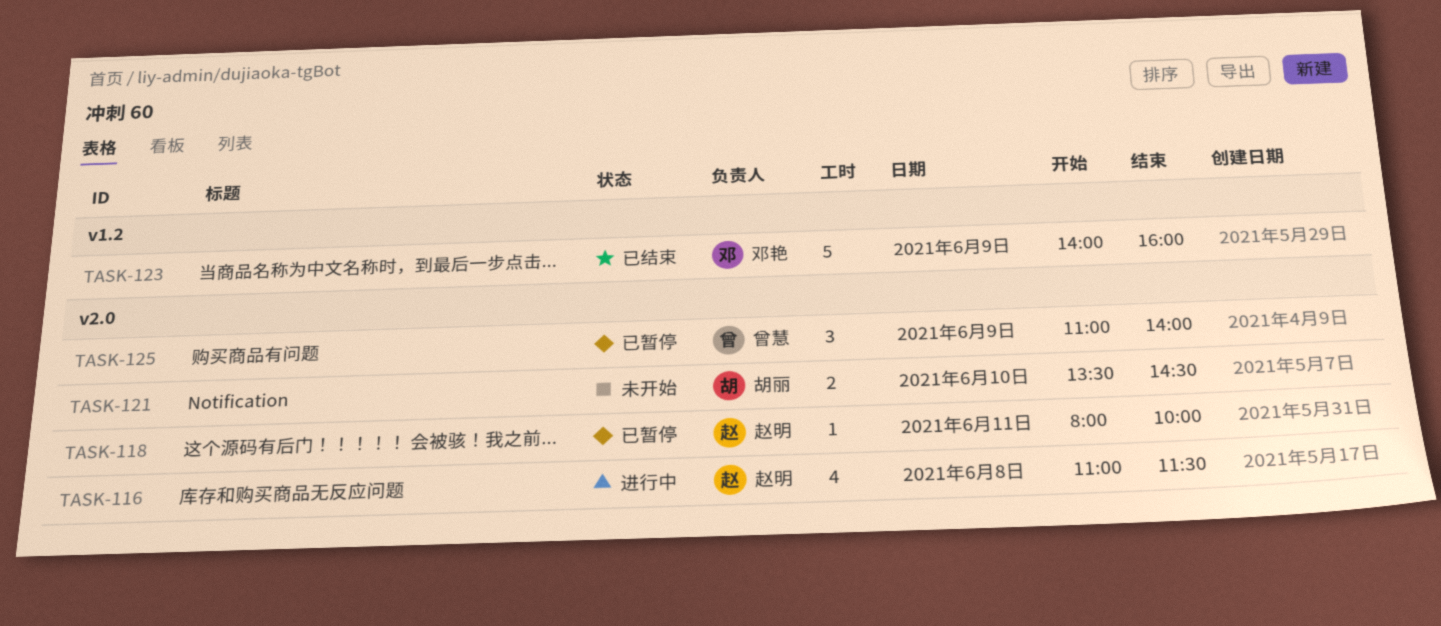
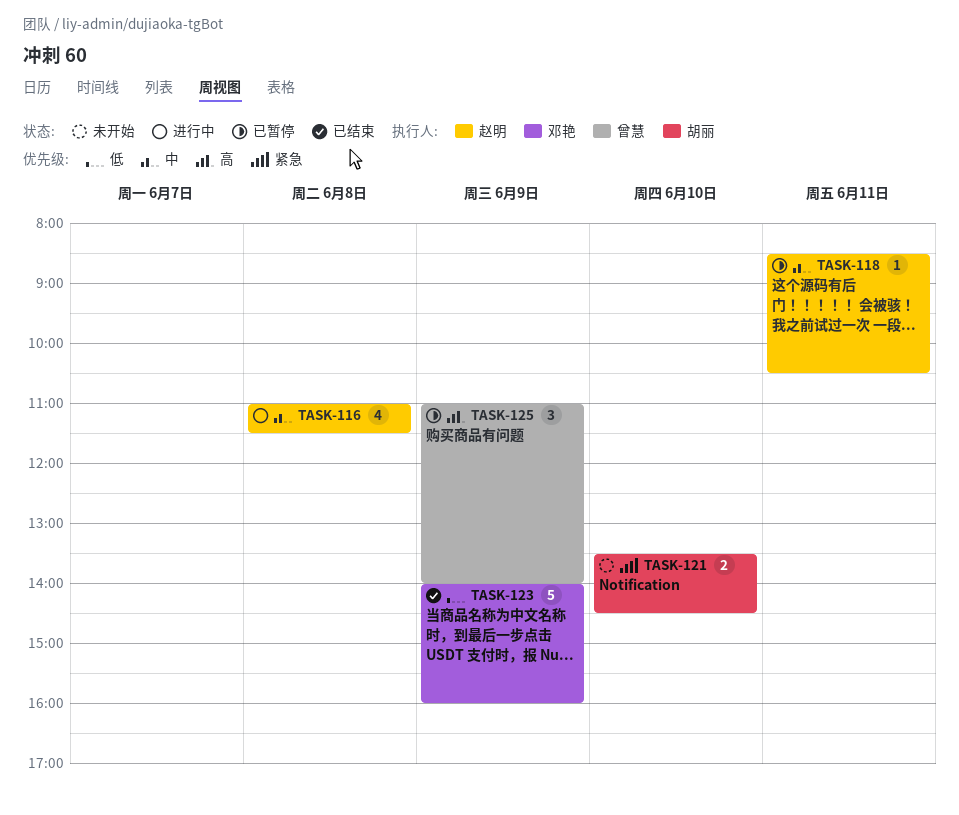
TASK-118, begins: 08:00 -> 08:30
TASK-118, ends: 10:00 -> 10:30

